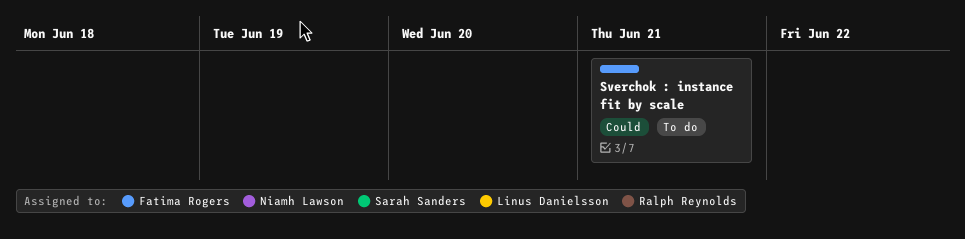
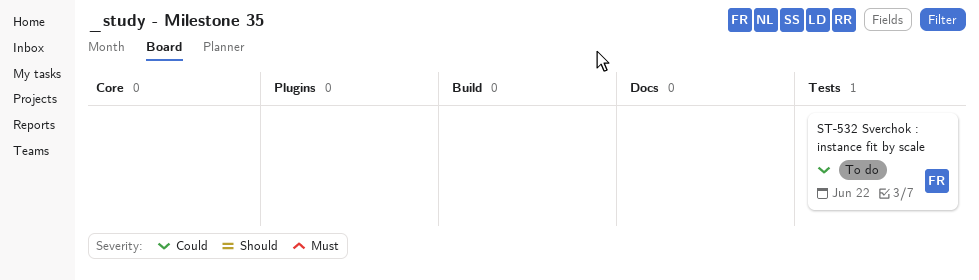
Sverchok : instance fit by scale, due: Jun 21 -> Jun 22

